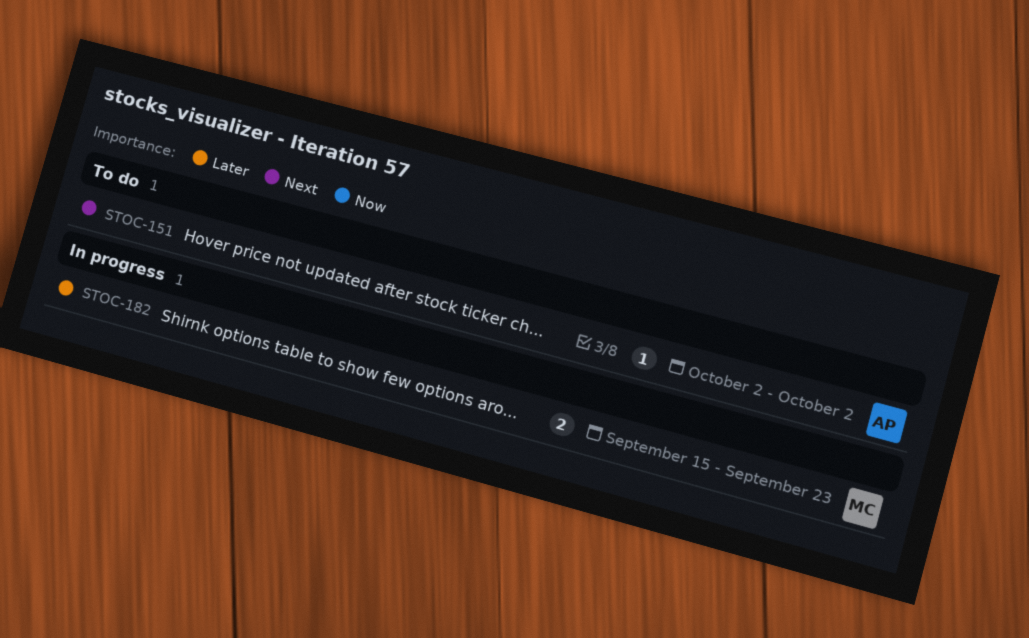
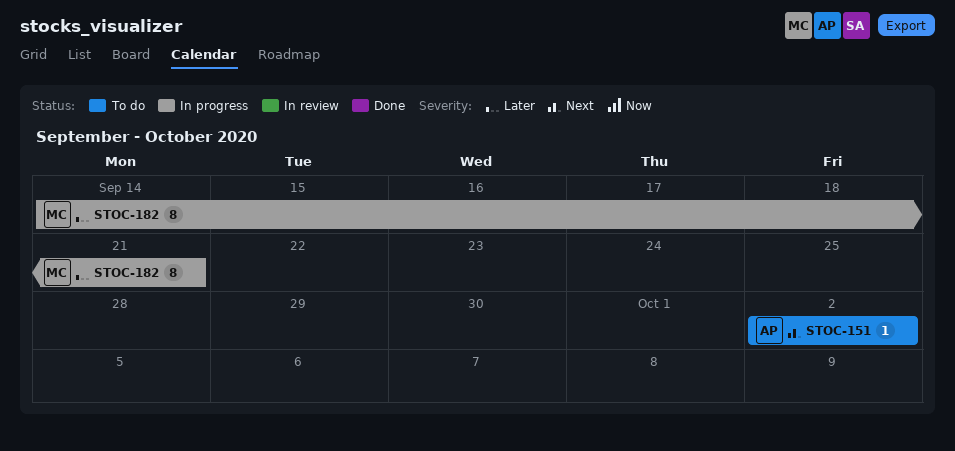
STOC-182, estimate: 2 -> 8
STOC-182, start: Sep 15 -> Sep 14
STOC-182, due: Sep 23 -> Sep 21

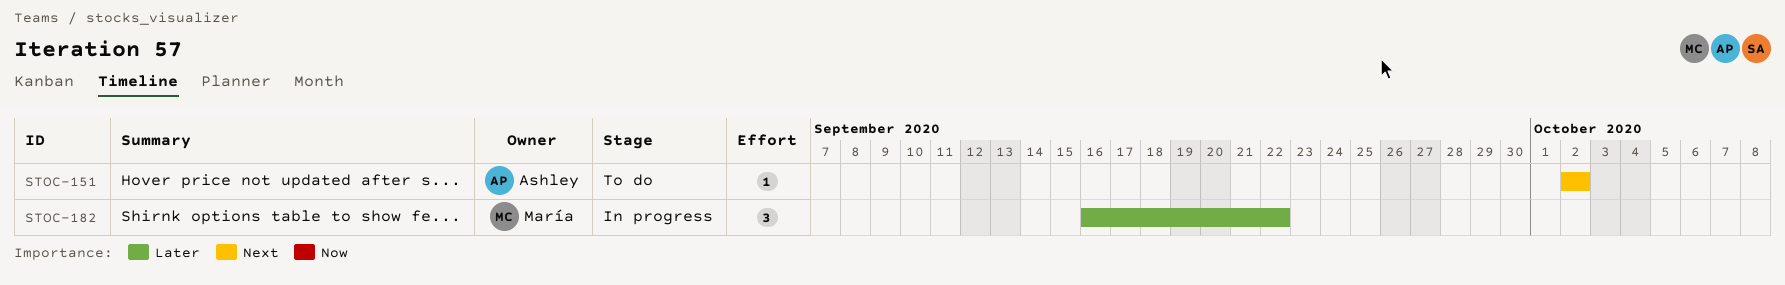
STOC-182, estimate: 8 -> 3
STOC-182, start: Sep 14 -> Sep 16
STOC-182, due: Sep 21 -> Sep 22

